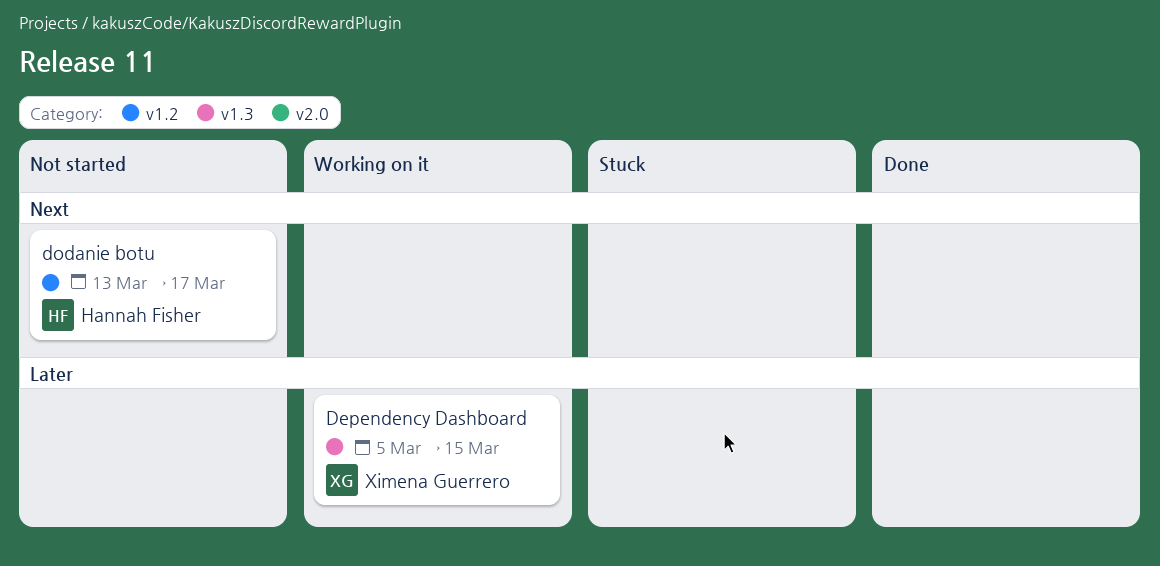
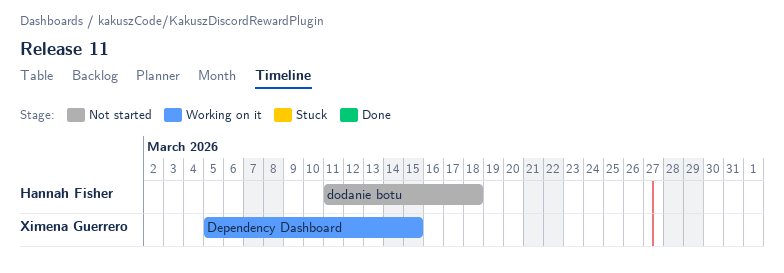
dodanie botu, start: Mar 13 -> Mar 11
dodanie botu, due: Mar 17 -> Mar 18

